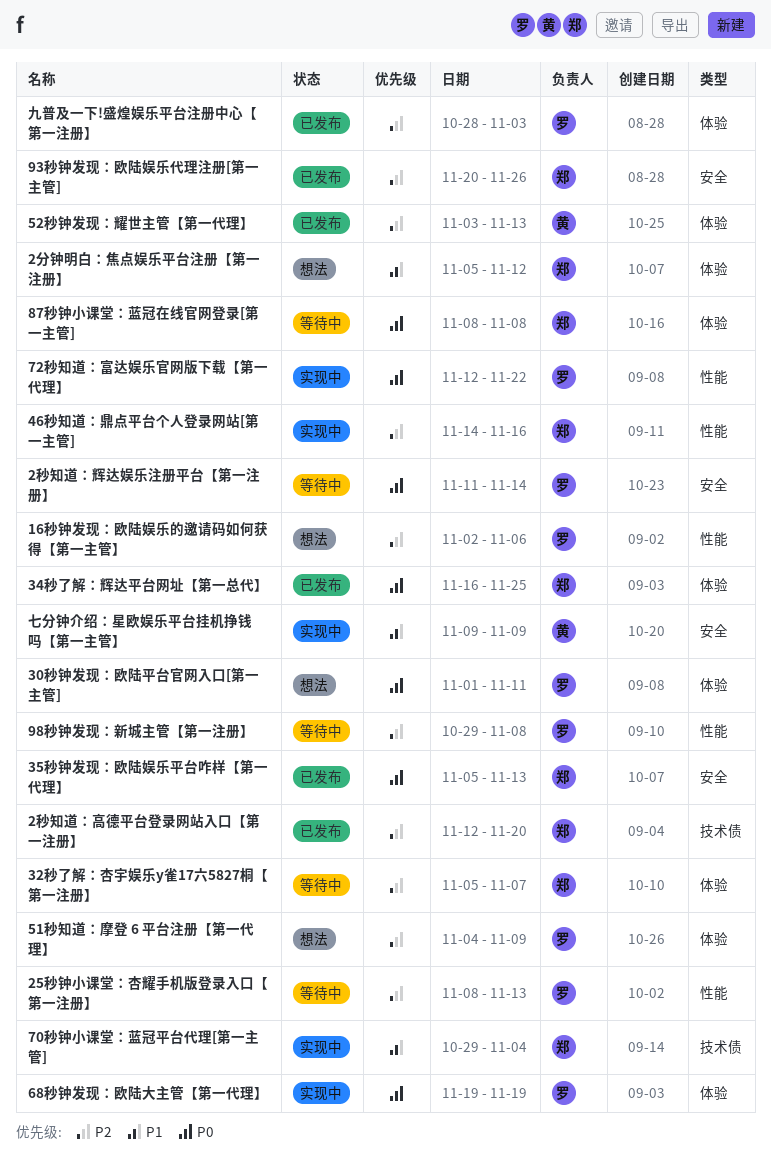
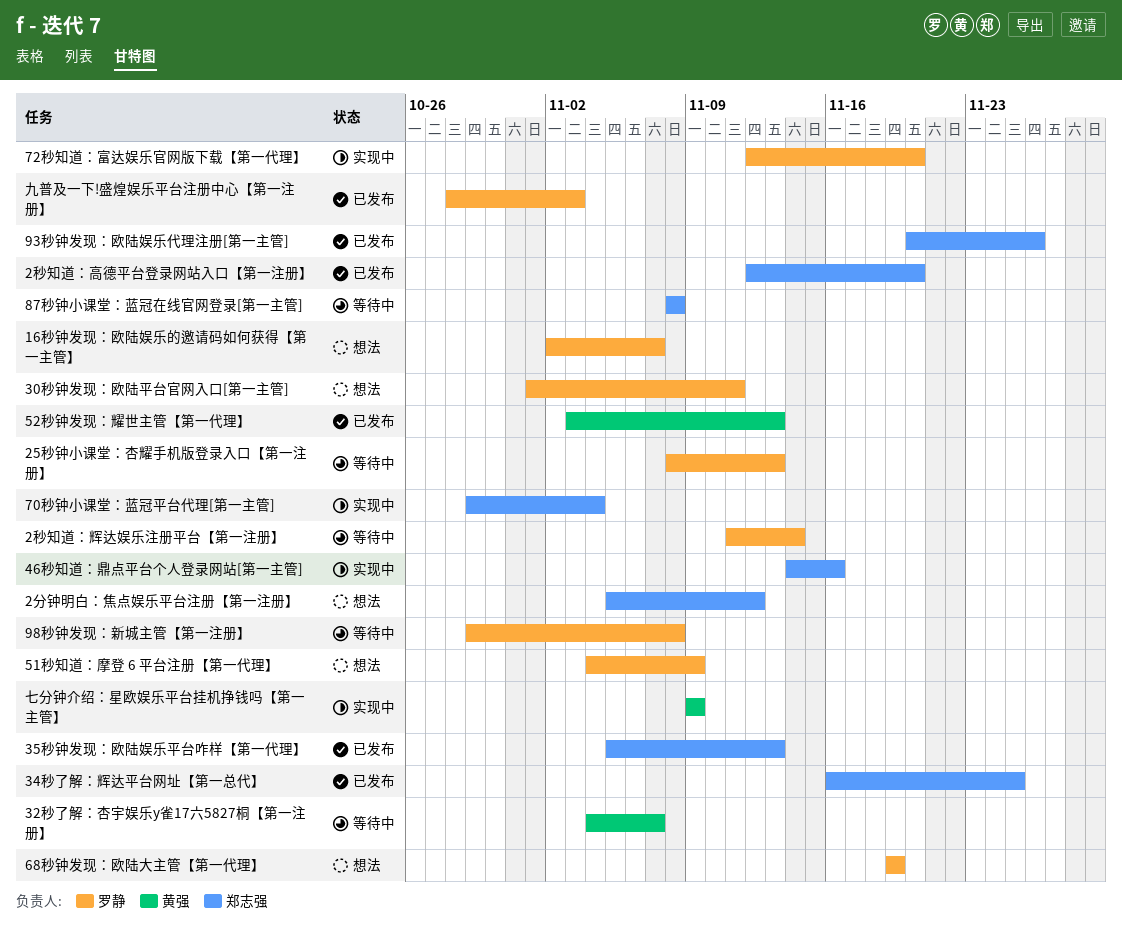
16秒钟发现：欧陆娱乐的邀请码如何获得【第一主管】, due: Nov 6 -> Nov 7
32秒了解：杏宇娱乐y雀17六5827桐【第一注册】, owner: 郑志强 -> 黄强
32秒了解：杏宇娱乐y雀17六5827桐【第一注册】, start: Nov 5 -> Nov 4
68秒钟发现：欧陆大主管【第一代理】, status: 实现中 -> 想法
72秒知道：富达娱乐官网版下载【第一代理】, due: Nov 22 -> Nov 20

